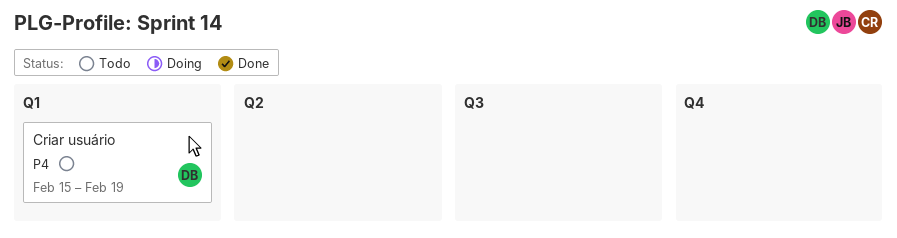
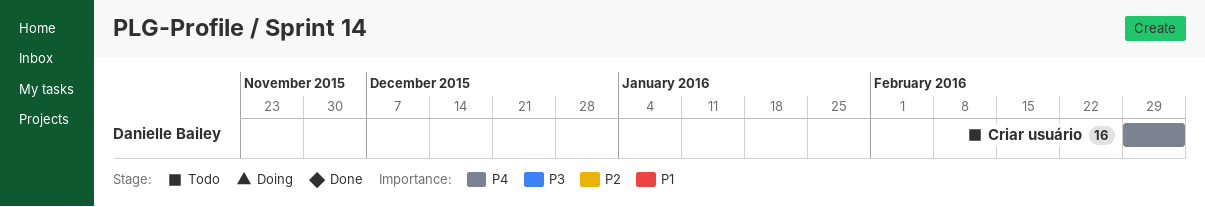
Criar usuário, start: Feb 15 -> Feb 29
Criar usuário, due: Feb 19 -> Mar 4

